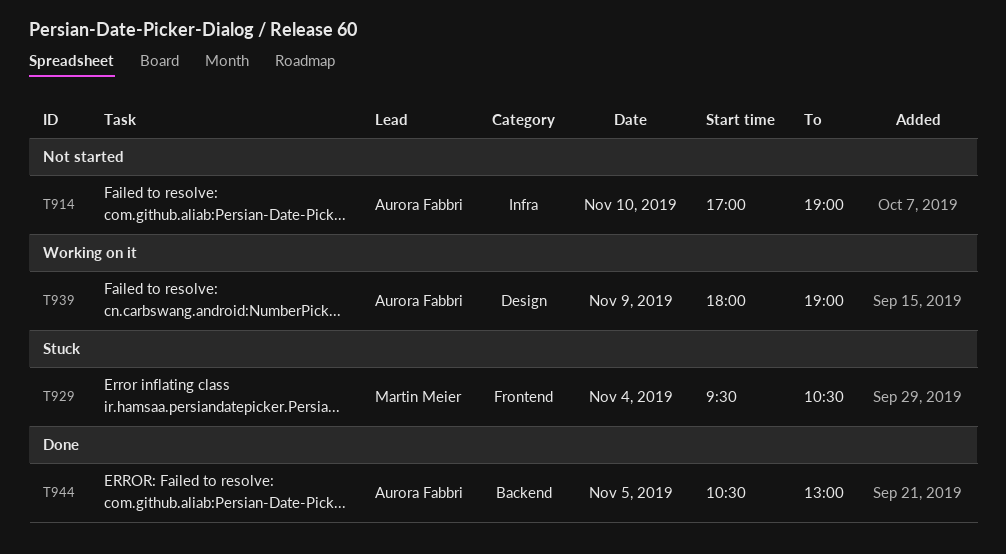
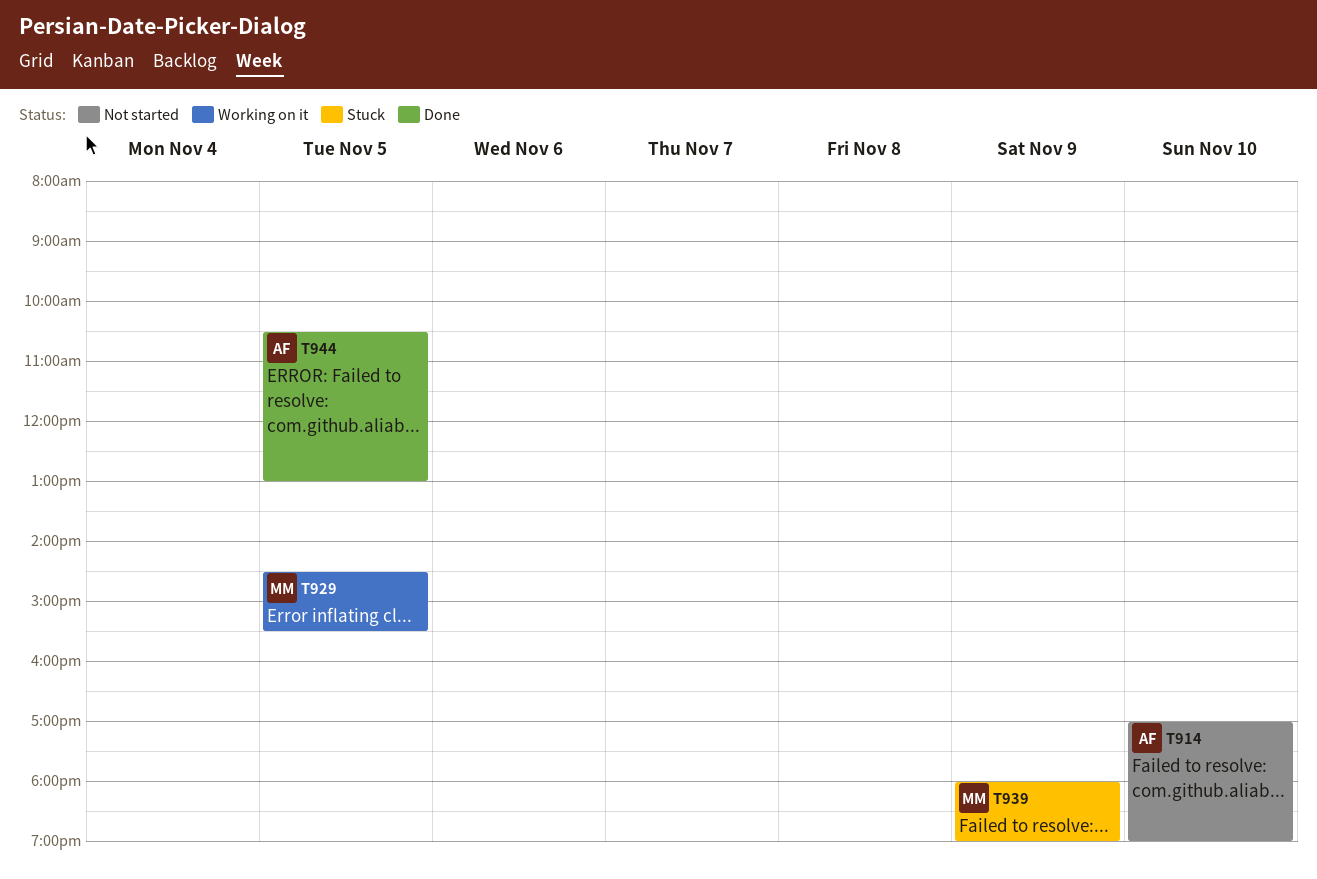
T929, status: Stuck -> Working on it
T929, day: Nov 4 -> Nov 5
T929, begins: 09:30 -> 14:30
T929, ends: 10:30 -> 15:30
T939, status: Working on it -> Stuck
T939, owner: Aurora Fabbri -> Martin Meier

